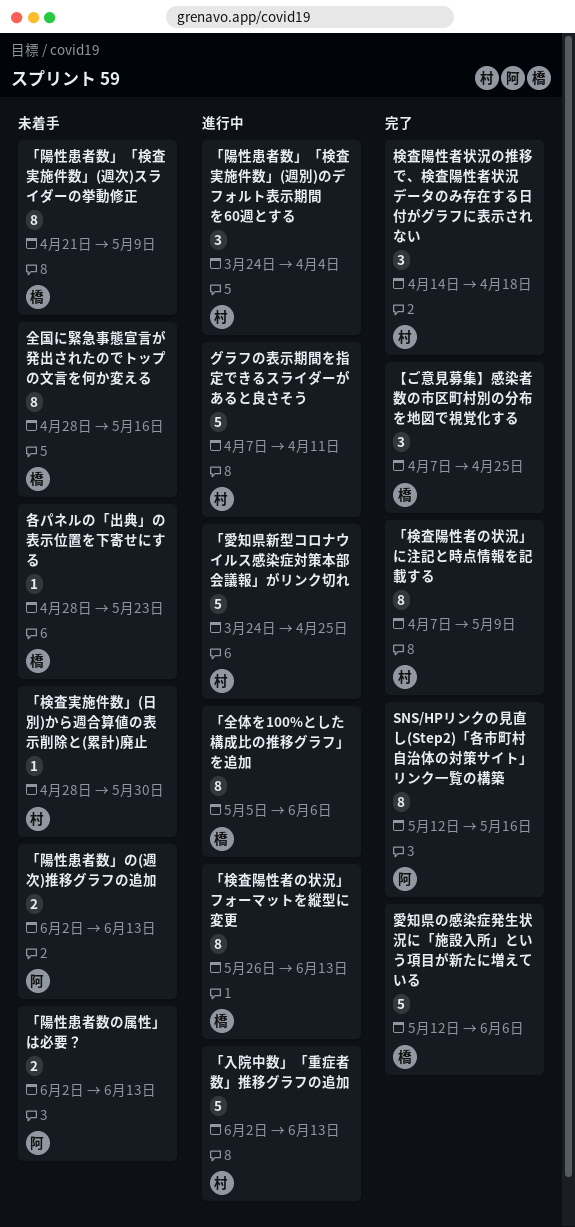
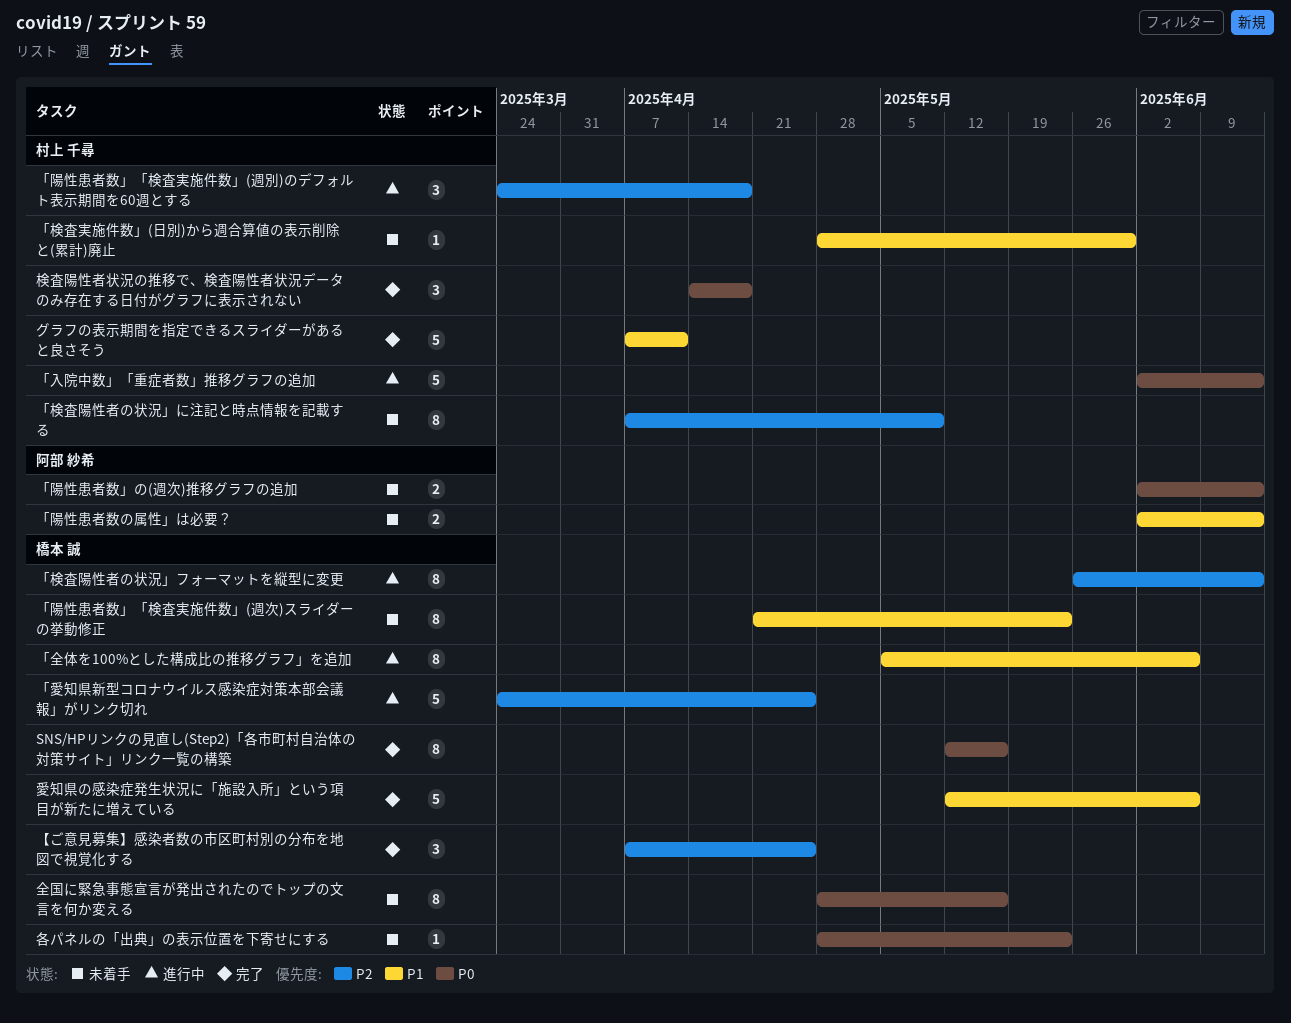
SNS/HPリンクの見直し(Step2)「各市町村自治体の対策サイト」リンク一覧の構築, owner: 阿部 紗希 -> 橋本 誠
「愛知県新型コロナウイルス感染症対策本部会議報」がリンク切れ, owner: 村上 千尋 -> 橋本 誠
「検査陽性者の状況」に注記と時点情報を記載する, status: 完了 -> 未着手
「陽性患者数」「検査実施件数」(週別)のデフォルト表示期間を60週とする, due: Apr 4 -> Apr 18
「陽性患者数」「検査実施件数」(週次)スライダーの挙動修正, due: May 9 -> May 23
グラフの表示期間を指定できるスライダーがあると良さそう, status: 進行中 -> 完了

